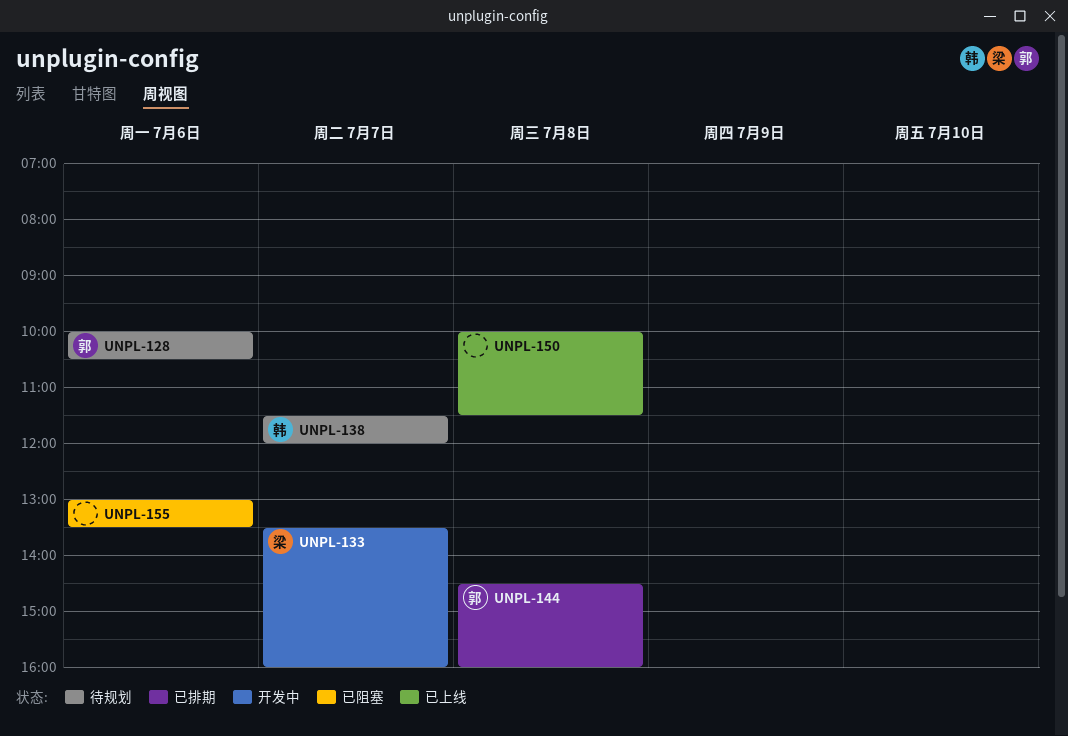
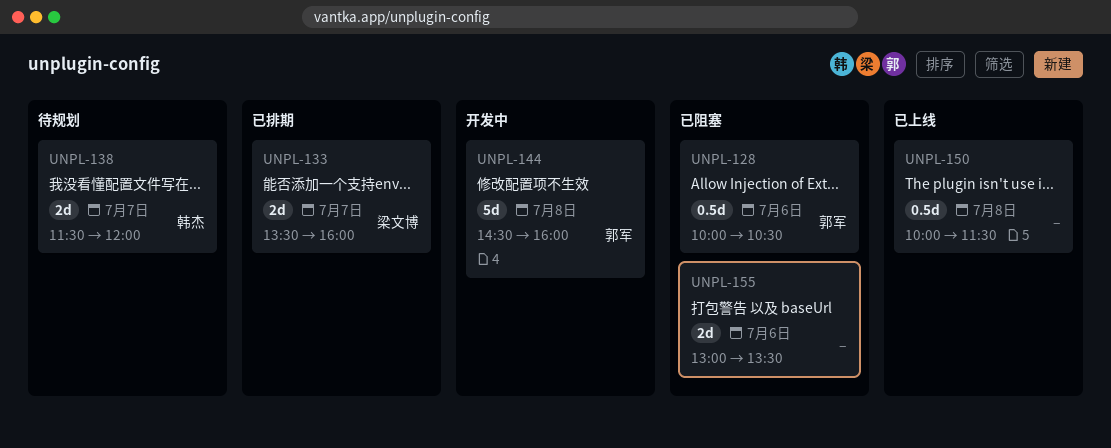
UNPL-128, status: 待规划 -> 已阻塞
UNPL-133, status: 开发中 -> 已排期
UNPL-144, status: 已排期 -> 开发中

